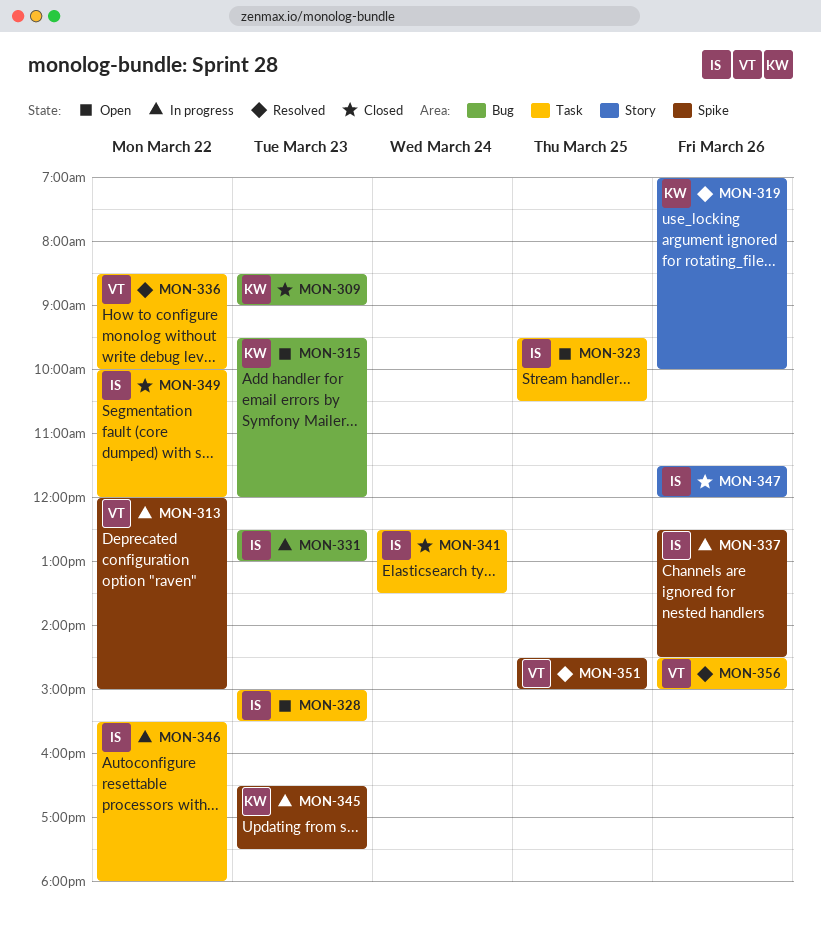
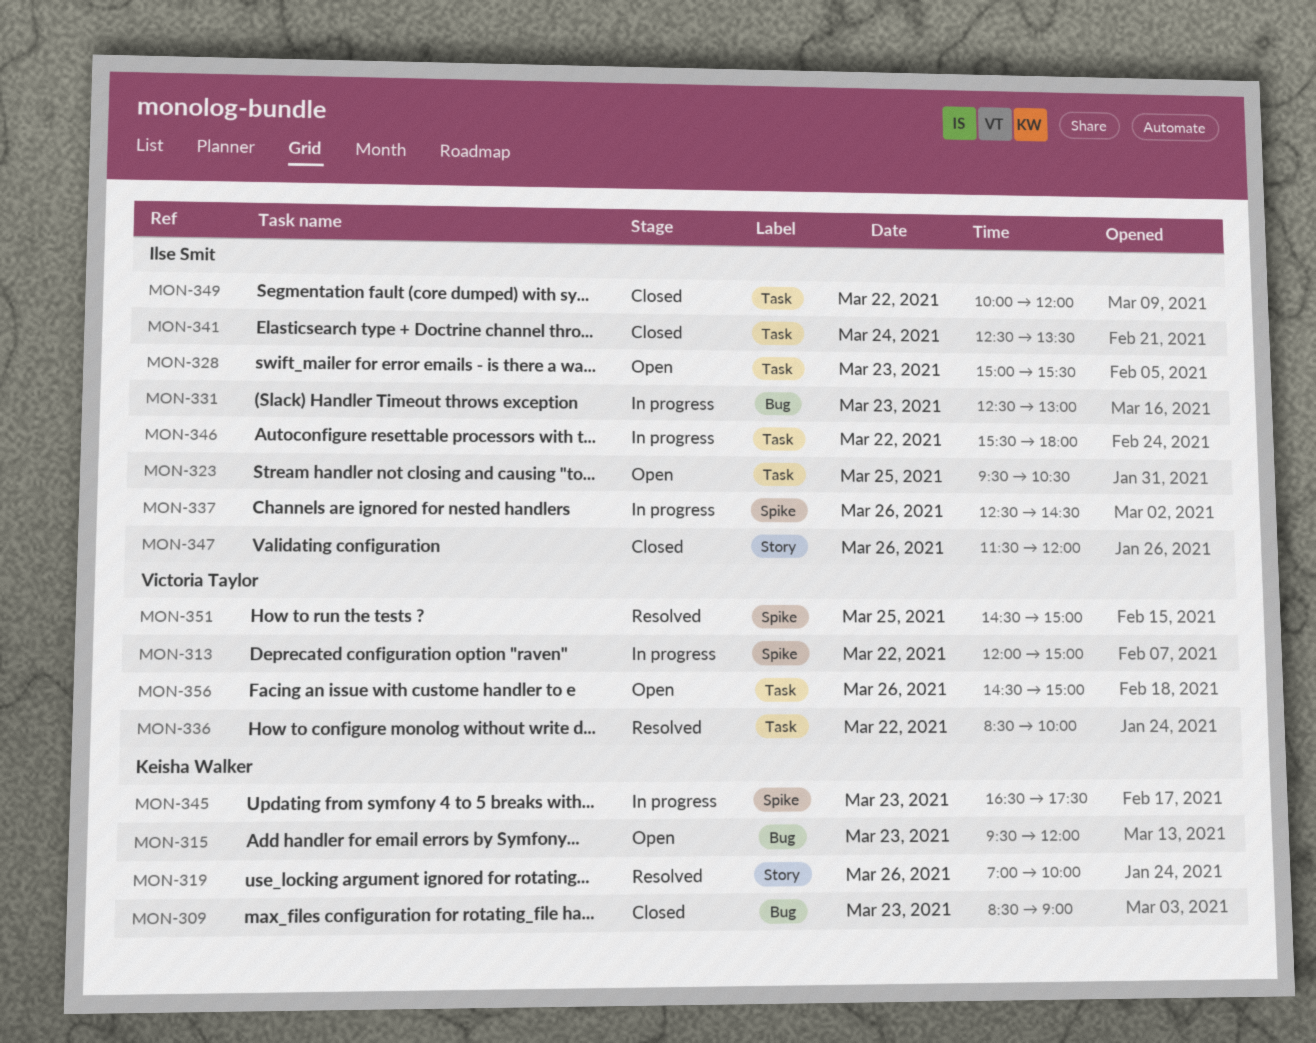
MON-356, status: Resolved -> Open

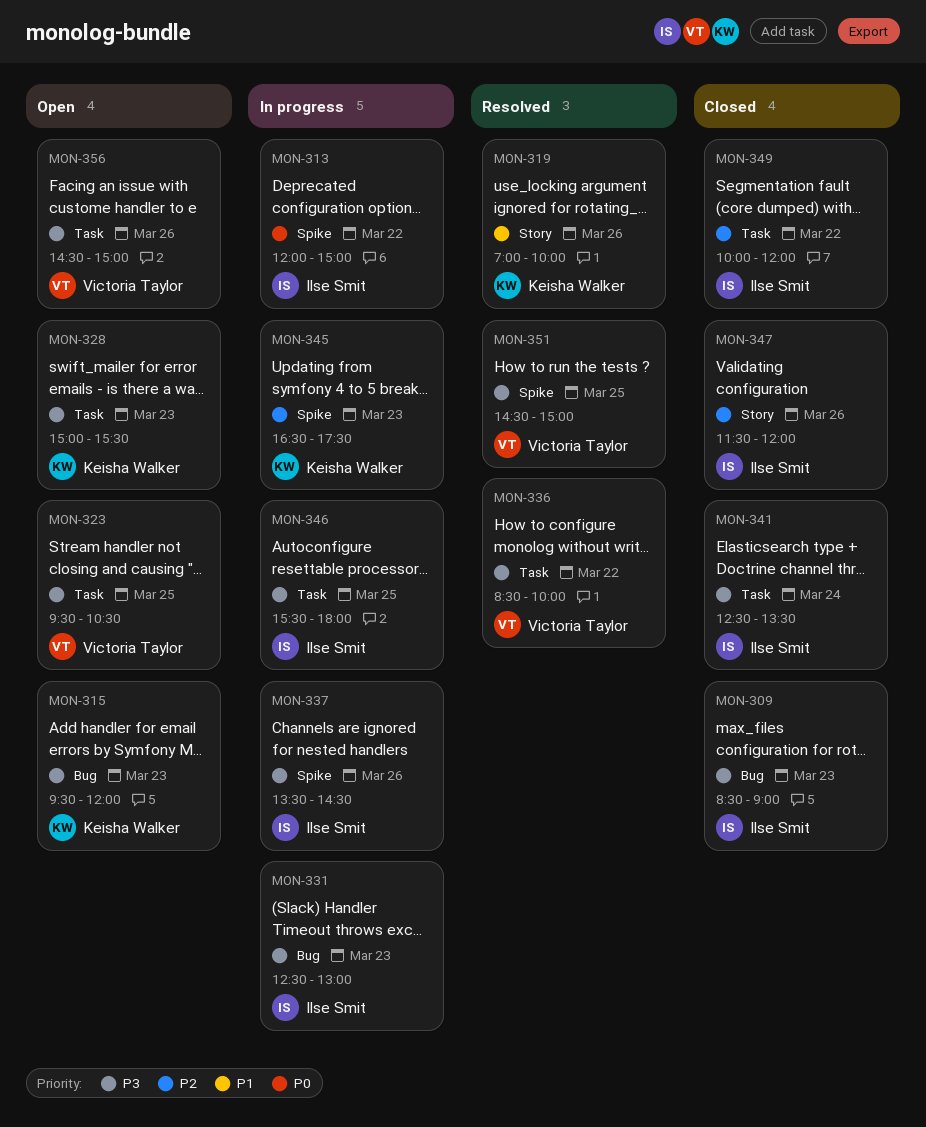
MON-309, owner: Keisha Walker -> Ilse Smit
MON-313, owner: Victoria Taylor -> Ilse Smit
MON-323, owner: Ilse Smit -> Victoria Taylor
MON-328, owner: Ilse Smit -> Keisha Walker
MON-337, begins: 12:30 -> 13:30
MON-346, day: Mar 22 -> Mar 25

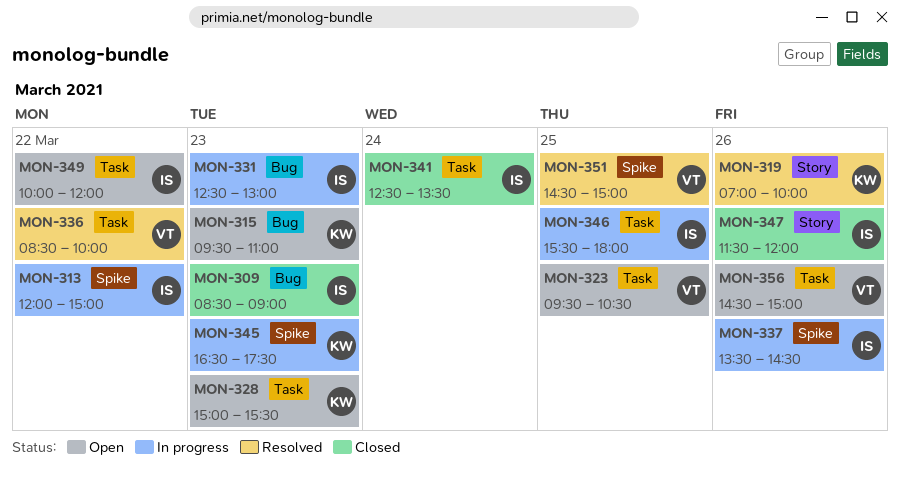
MON-315, ends: 12:00 -> 11:00
MON-349, status: Closed -> Open

